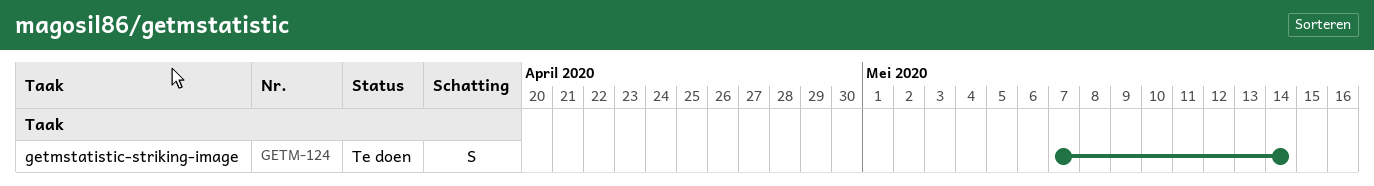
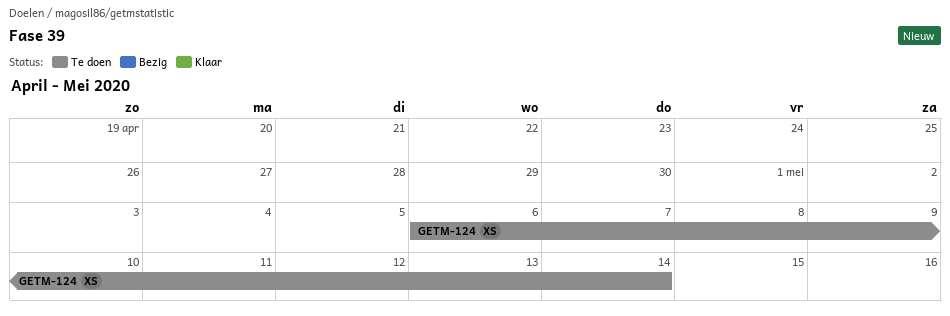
GETM-124, estimate: S -> XS
GETM-124, start: May 7 -> May 6

